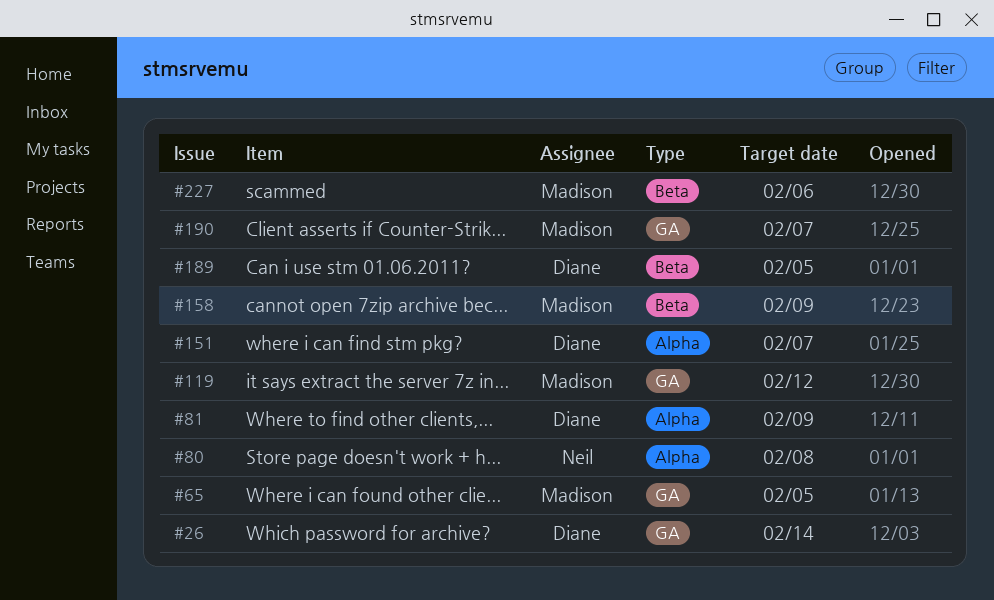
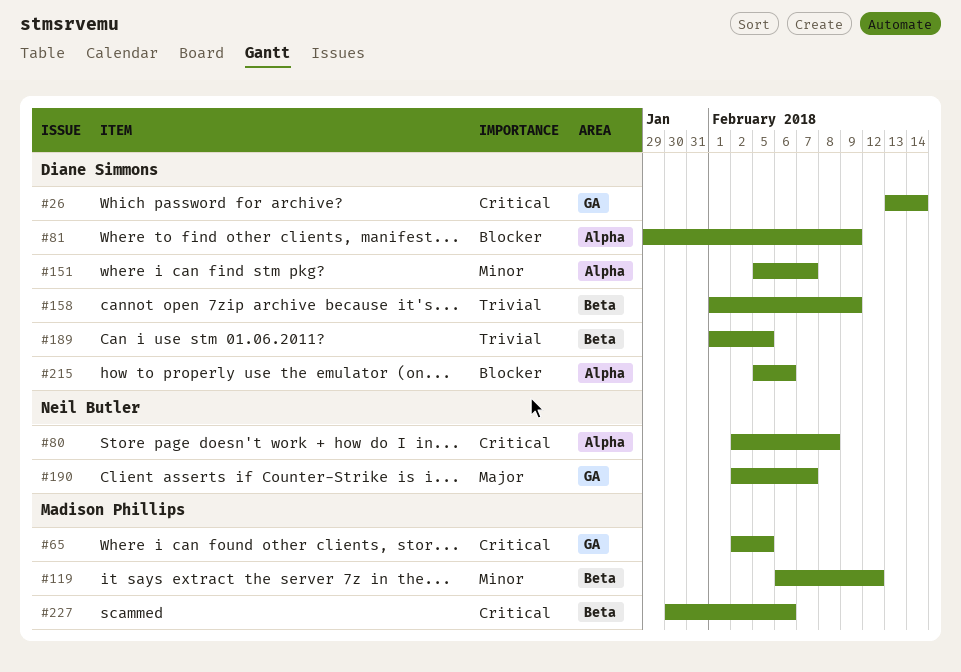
#119, label: GA -> Beta
#158, owner: Madison Phillips -> Diane Simmons
#190, owner: Madison Phillips -> Neil Butler
#215: none -> present

